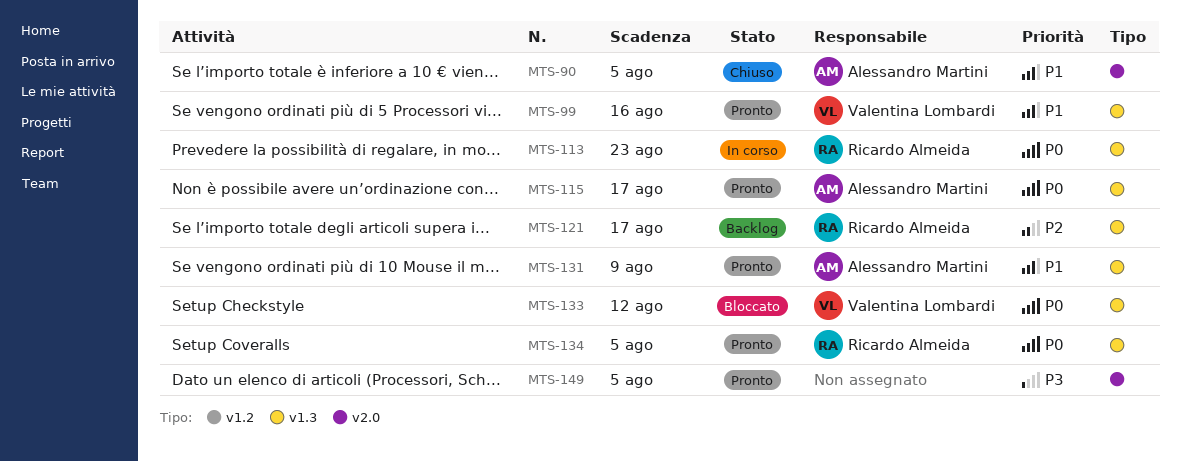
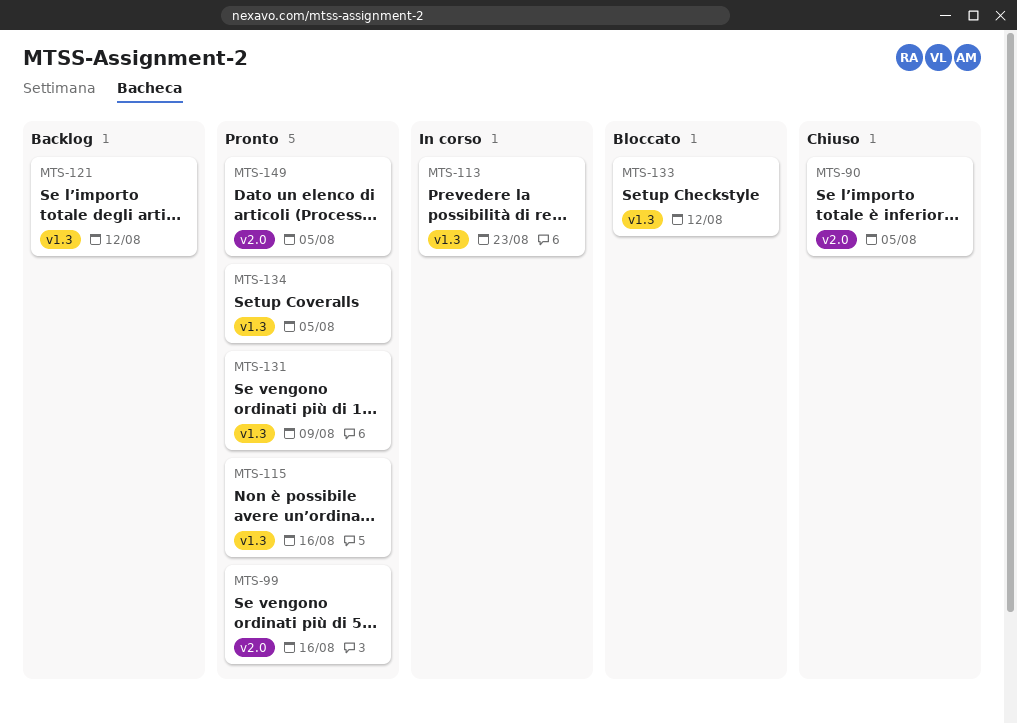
MTS-99, label: v1.3 -> v2.0
MTS-115, due: Aug 17 -> Aug 16
MTS-121, due: Aug 17 -> Aug 12

